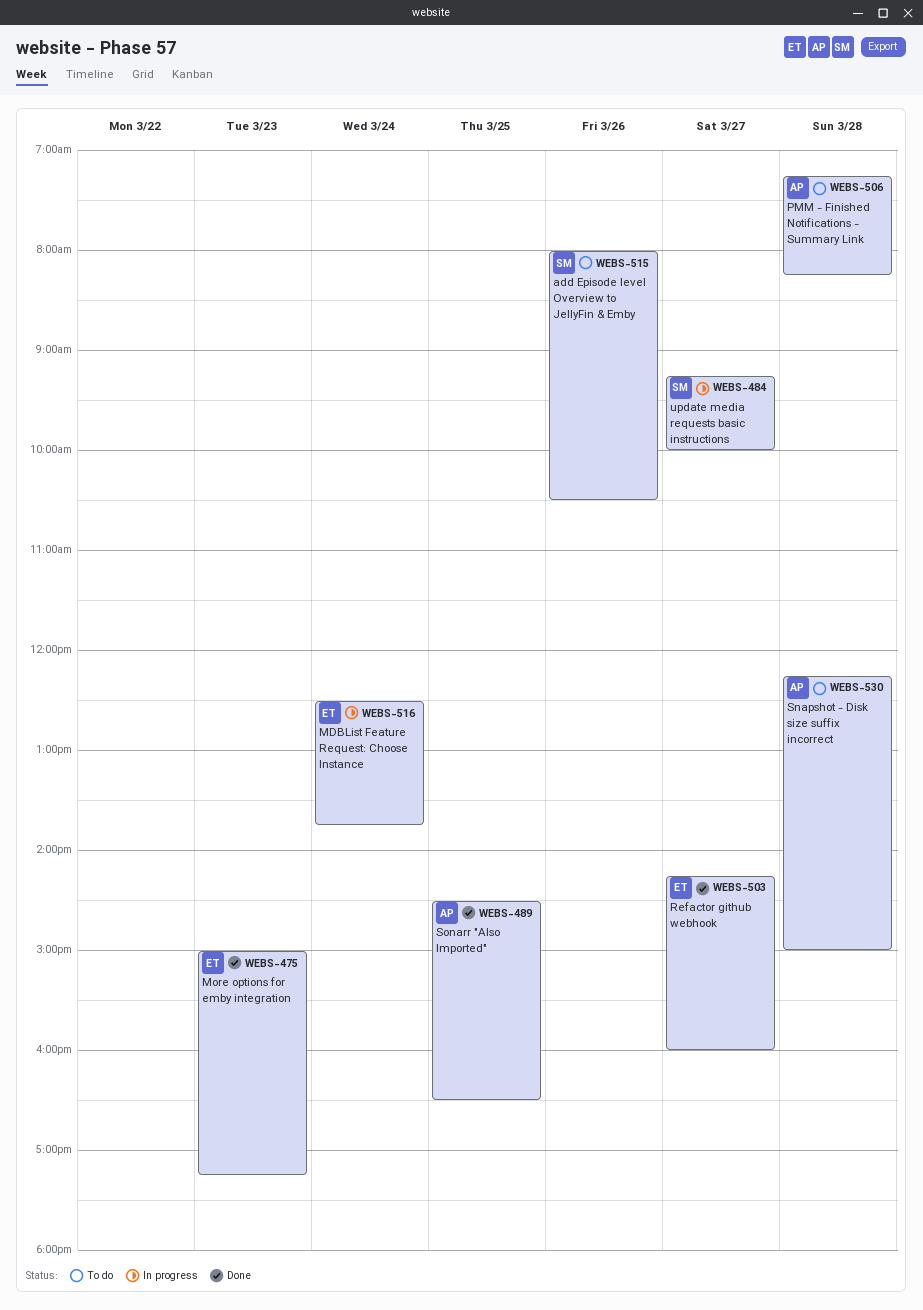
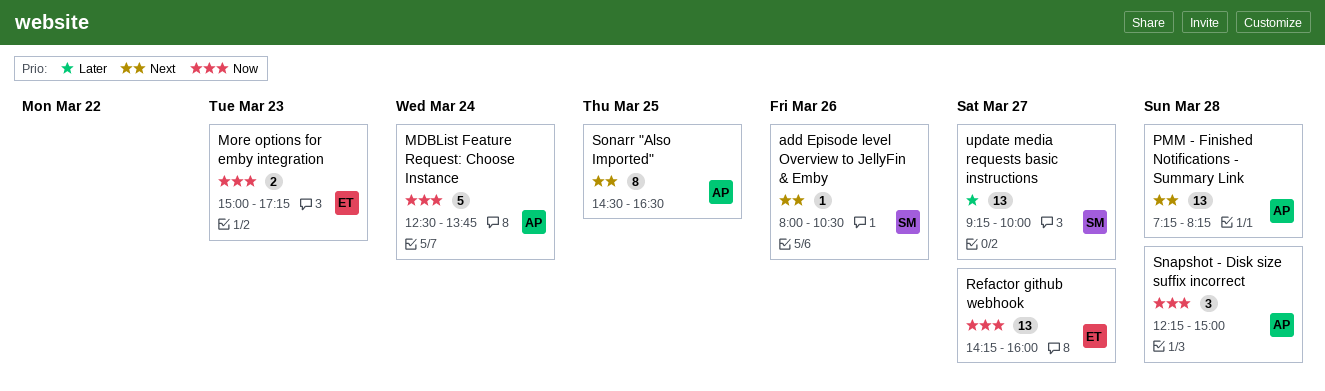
MDBList Feature Request: Choose Instance, owner: ET -> AP

